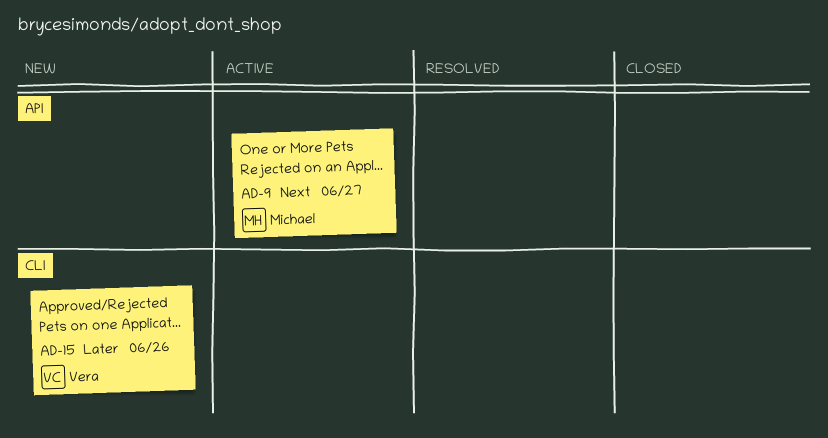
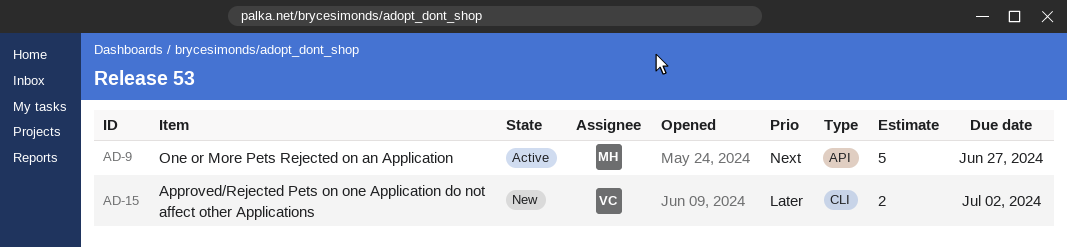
AD-15, due: Jun 26 -> Jul 2

